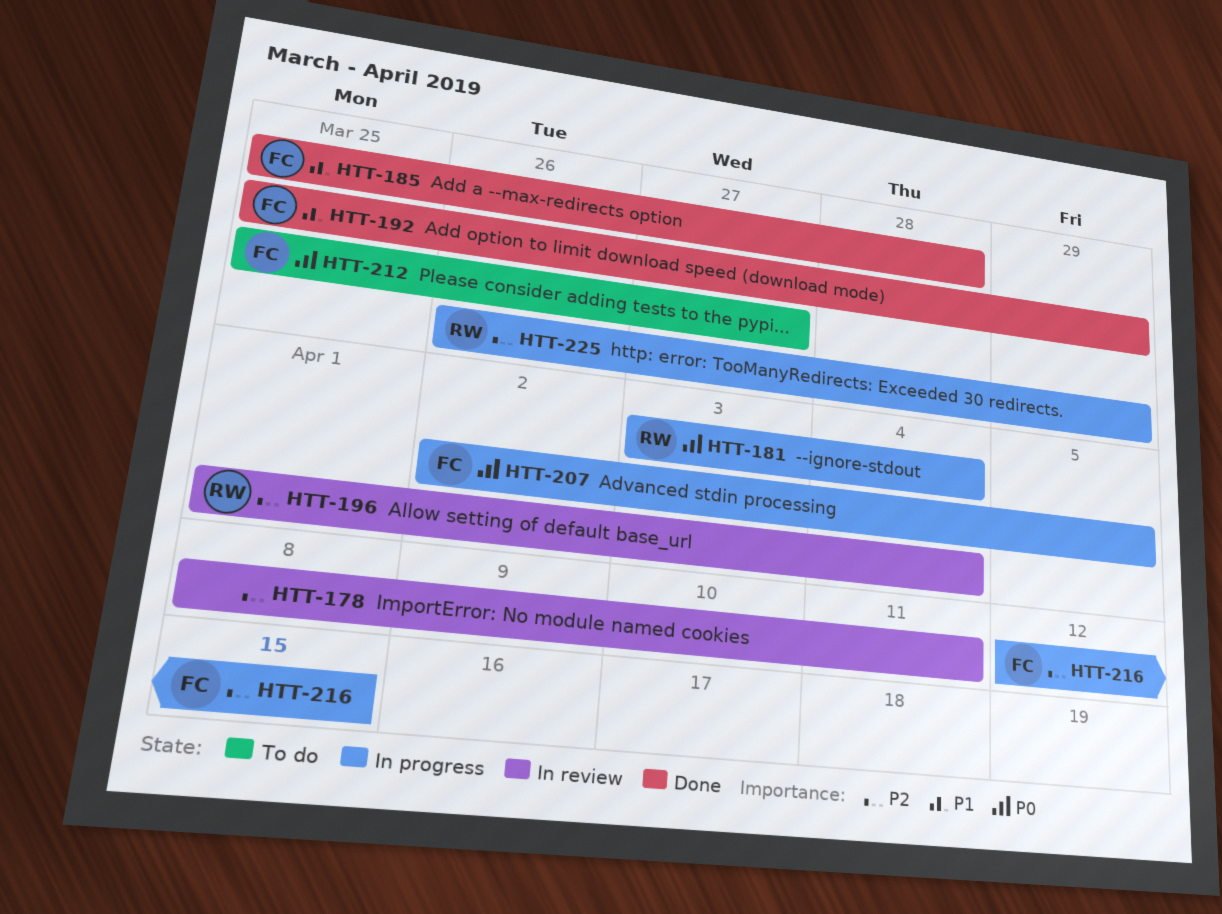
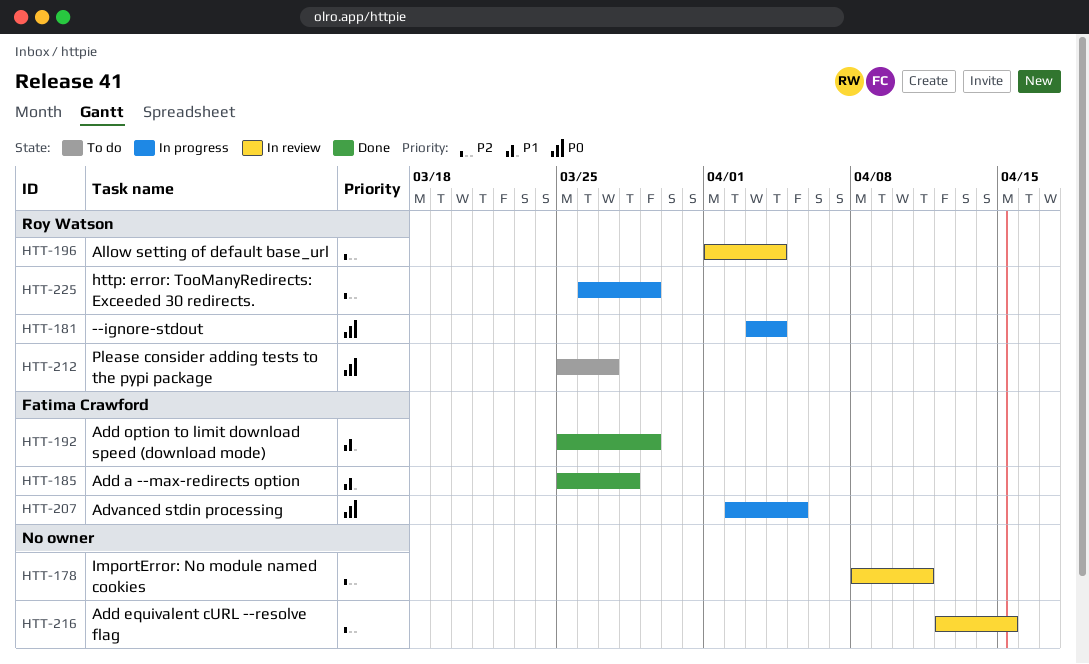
HTT-212, owner: Fatima Crawford -> Roy Watson
HTT-216, status: In progress -> In review
HTT-216, owner: Fatima Crawford -> none

